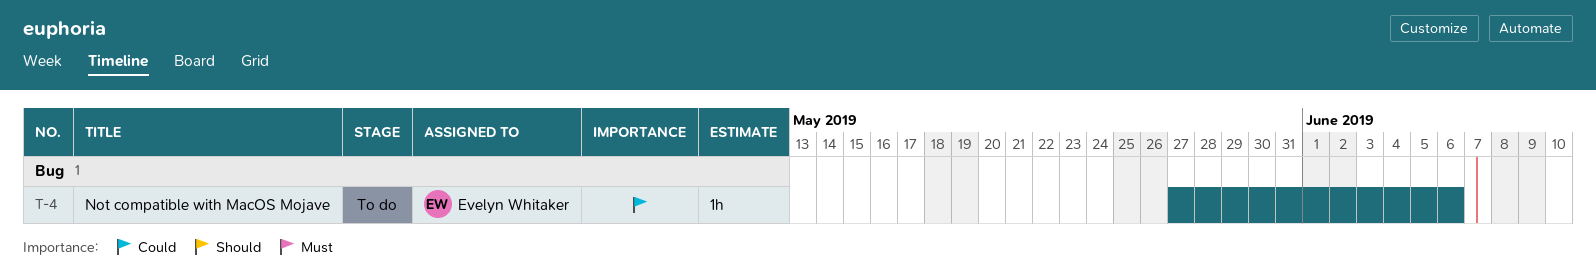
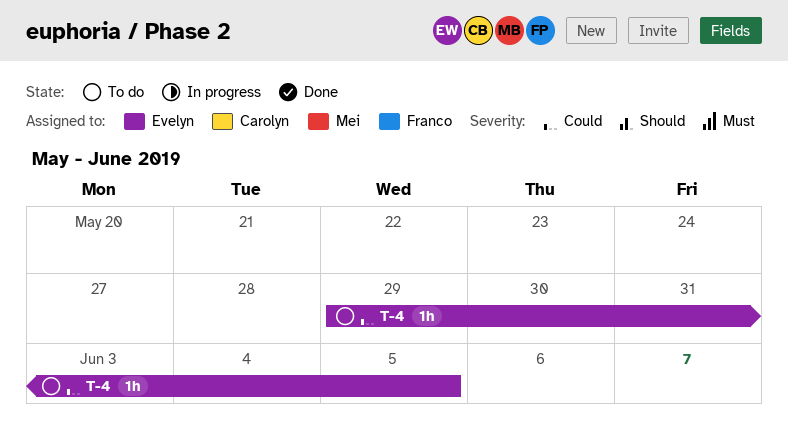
T-4, start: May 27 -> May 29
T-4, due: Jun 6 -> Jun 5

